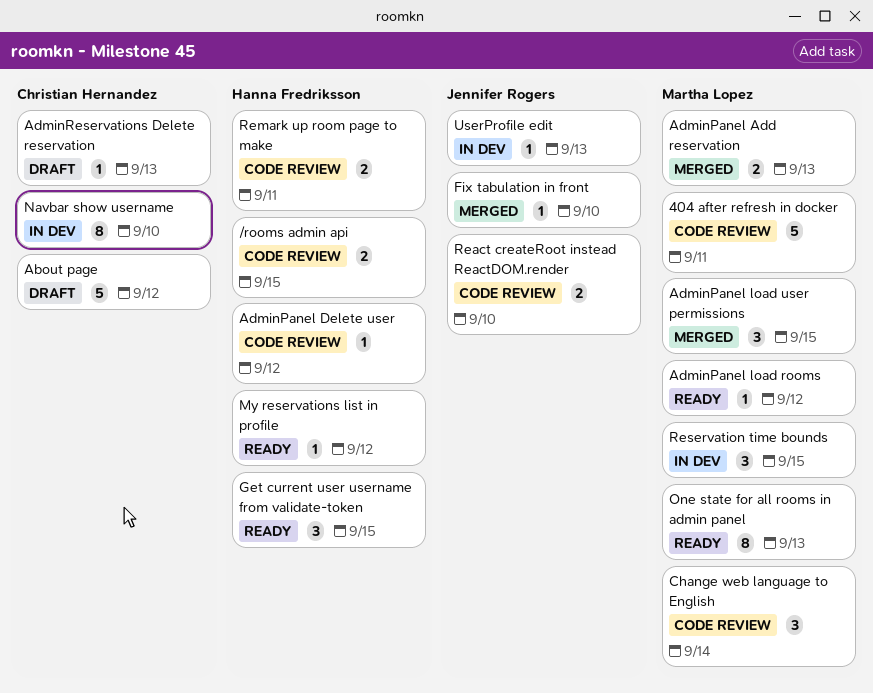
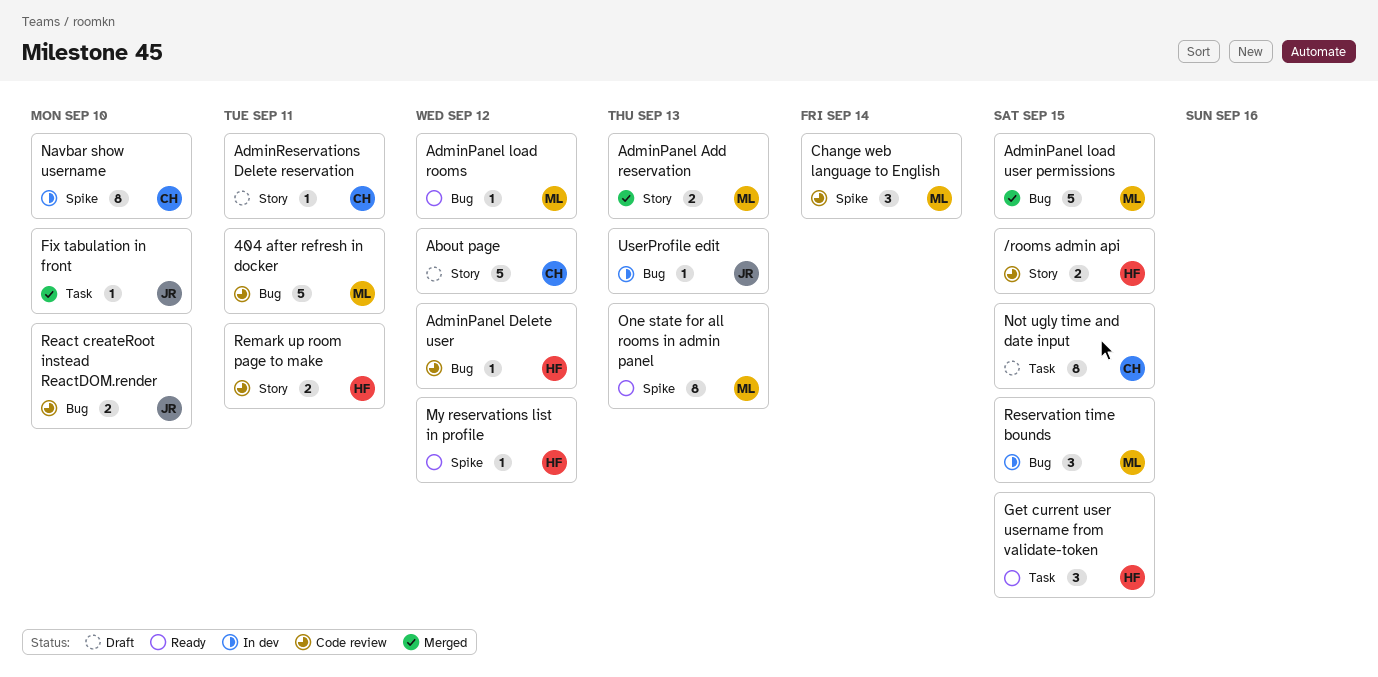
AdminPanel load user permissions, estimate: 3 -> 5
AdminReservations Delete reservation, due: Sep 13 -> Sep 11
Not ugly time and date input: none -> present

